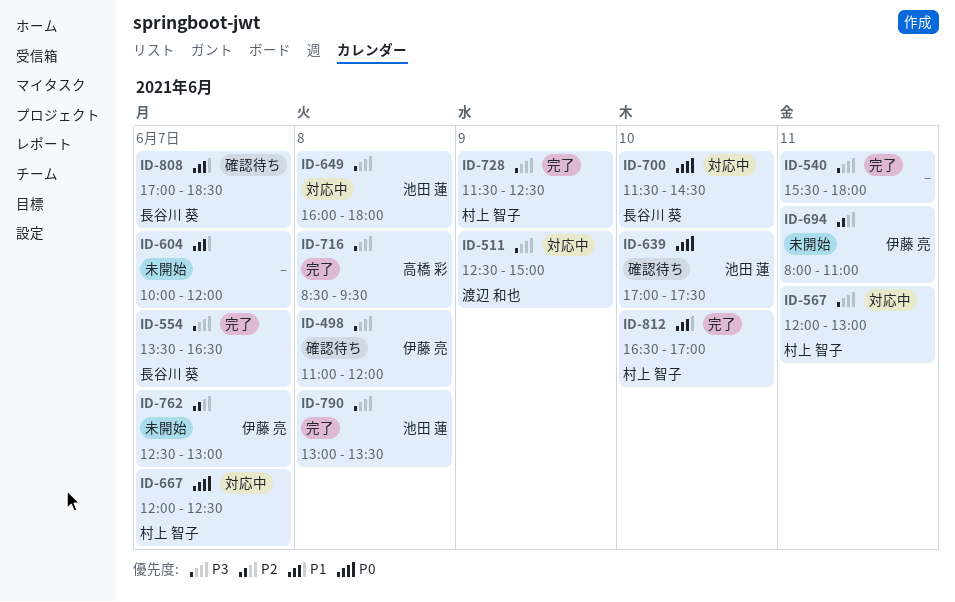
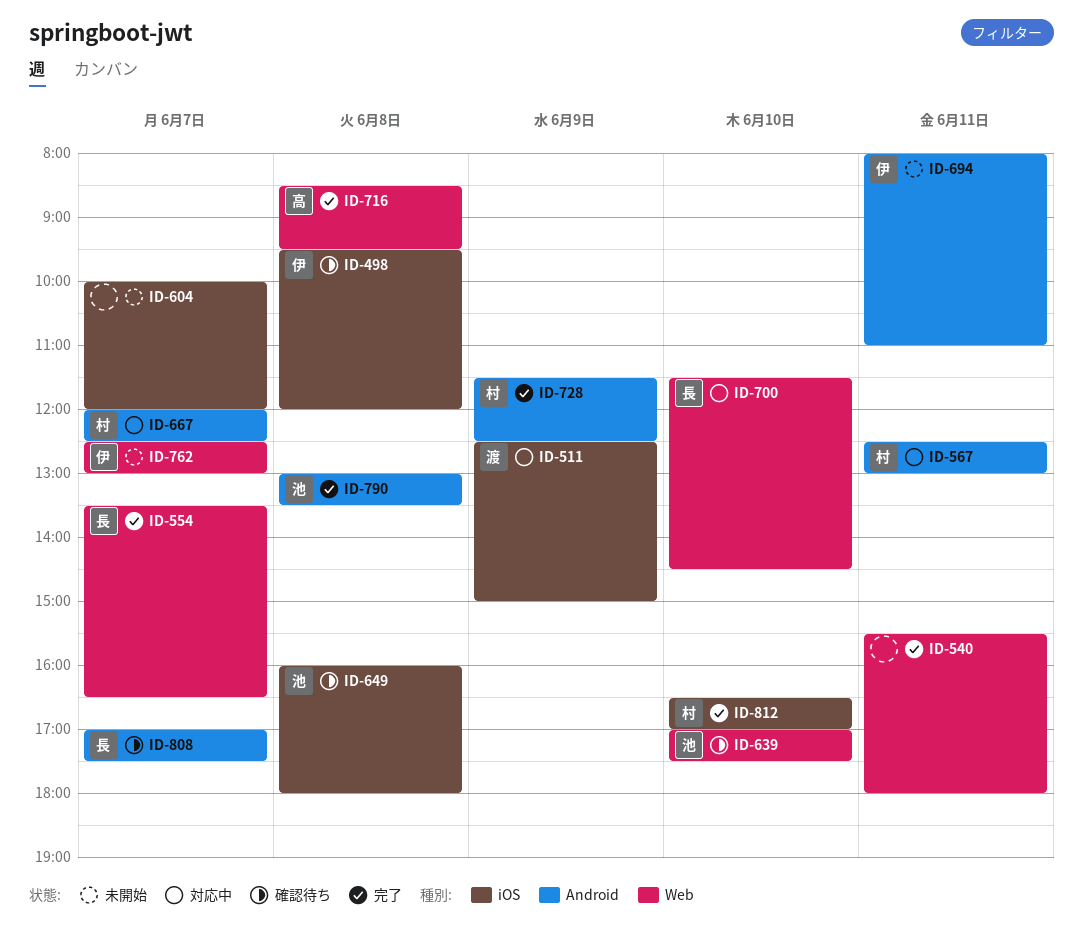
ID-498, begins: 11:00 -> 09:30
ID-567, begins: 12:00 -> 12:30
ID-649, status: 対応中 -> 確認待ち
ID-808, ends: 18:30 -> 17:30

